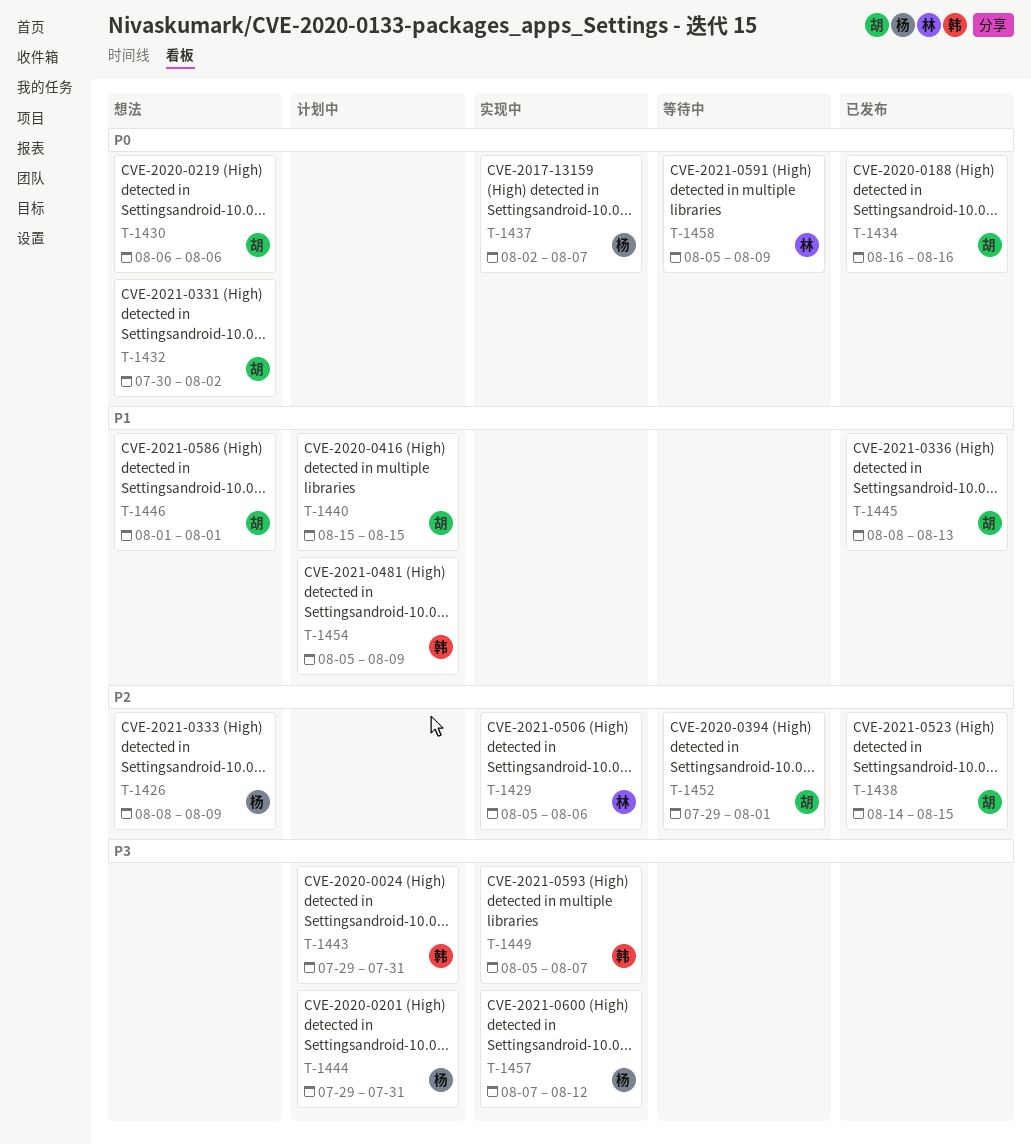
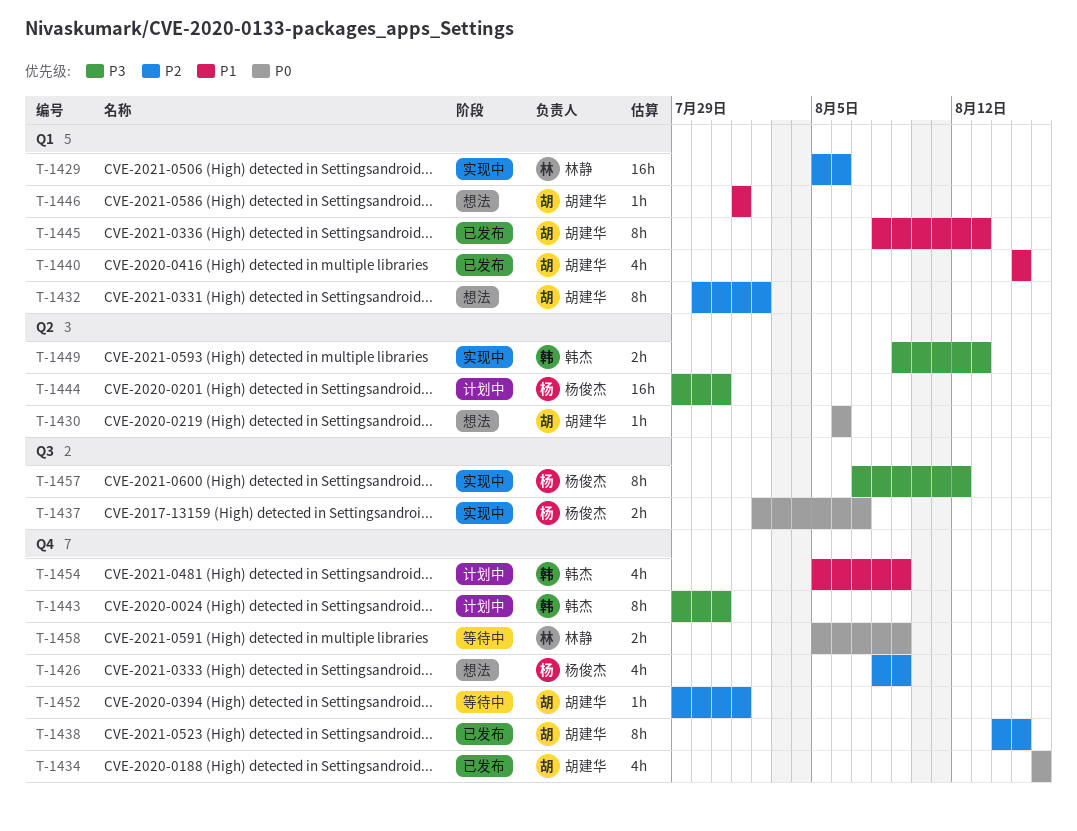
T-1432, priority: P0 -> P2
T-1440, status: 计划中 -> 已发布
T-1449, start: Aug 5 -> Aug 9
T-1449, due: Aug 7 -> Aug 13

